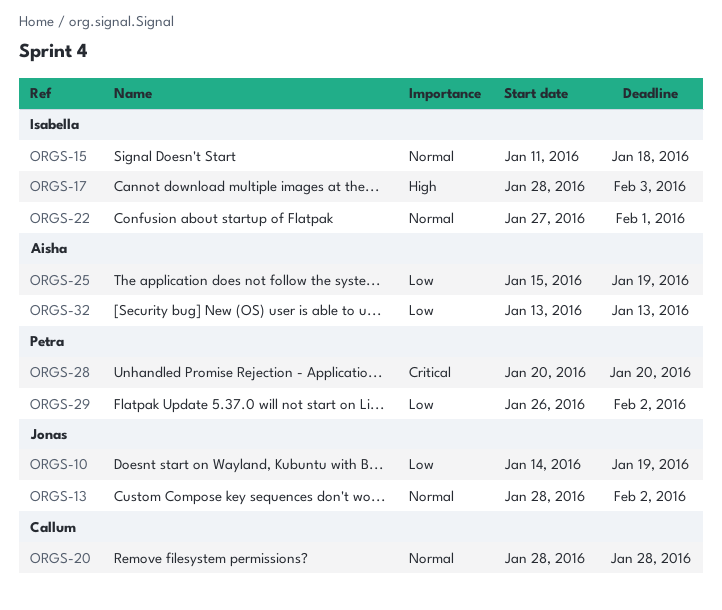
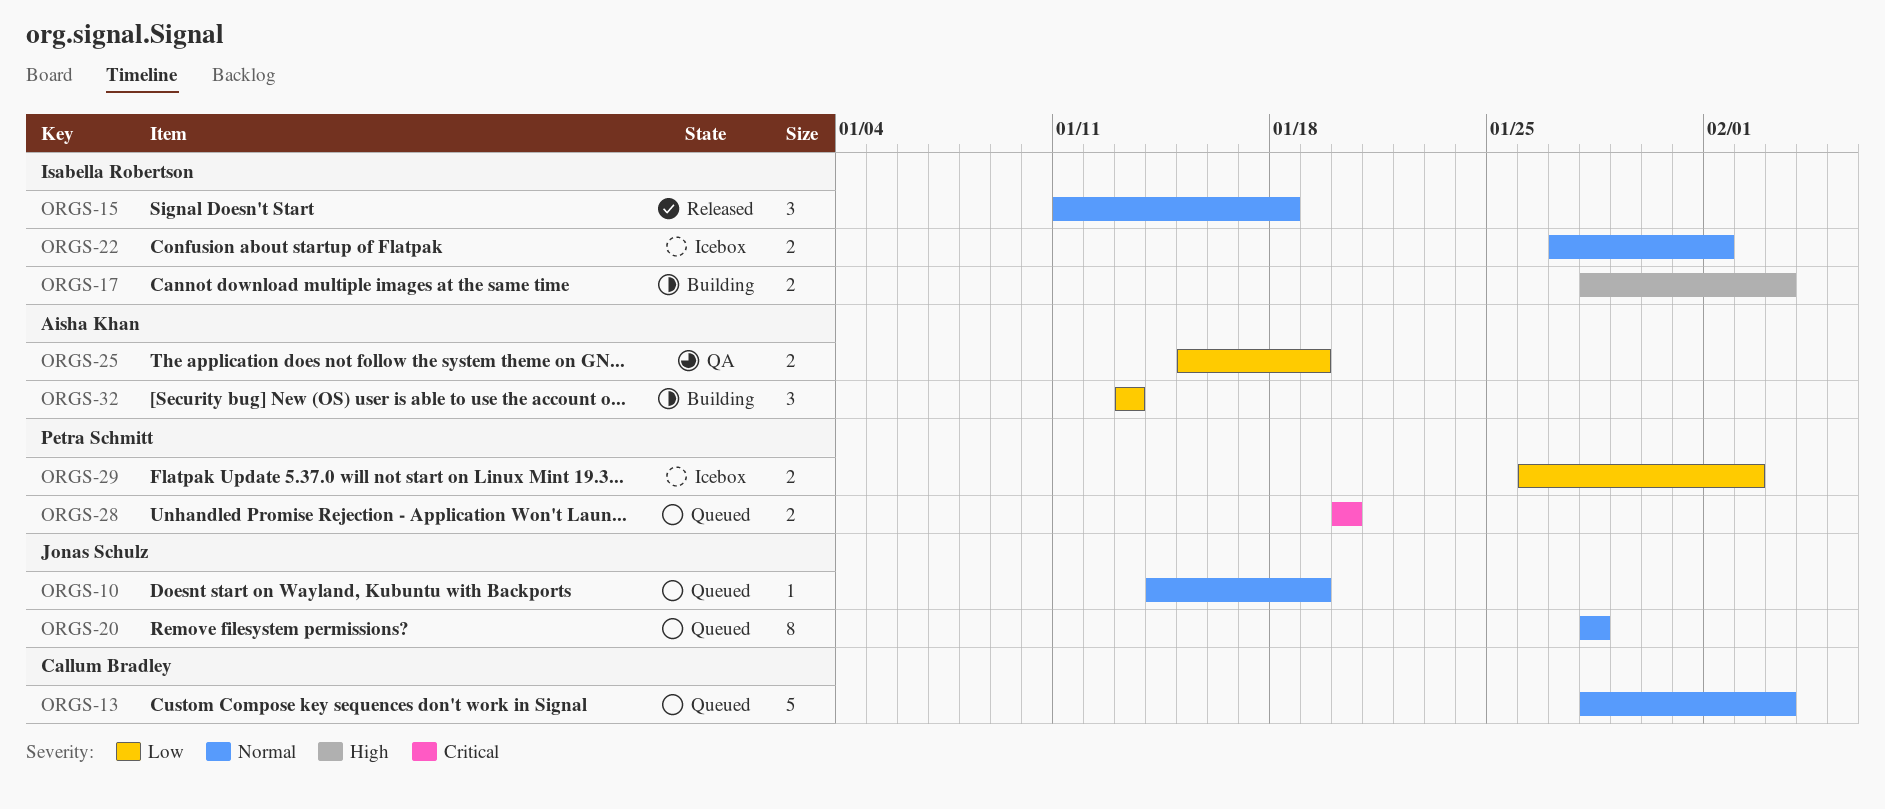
ORGS-10, priority: Low -> Normal
ORGS-13, owner: Jonas Schulz -> Callum Bradley
ORGS-13, due: Feb 2 -> Feb 3
ORGS-20, owner: Callum Bradley -> Jonas Schulz

